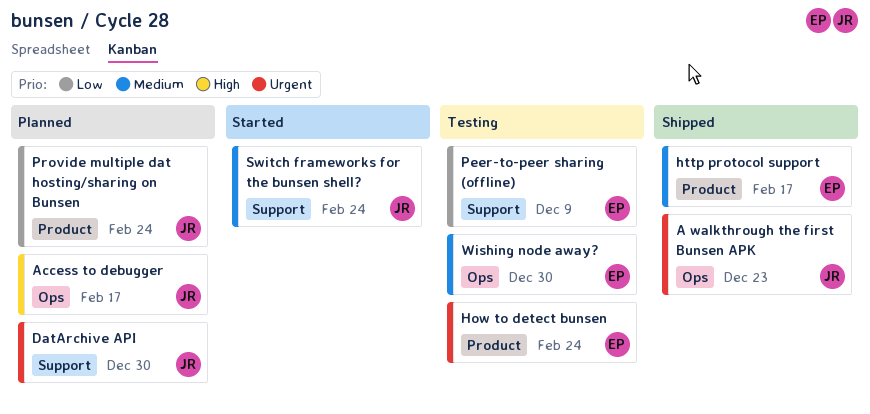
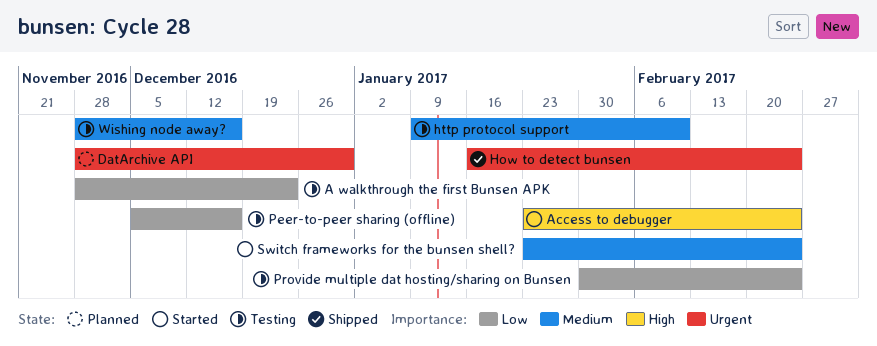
A walkthrough the first Bunsen APK, status: Shipped -> Testing
A walkthrough the first Bunsen APK, priority: Urgent -> Low
Access to debugger, status: Planned -> Started
Access to debugger, due: Feb 17 -> Feb 24
How to detect bunsen, status: Testing -> Shipped
http protocol support, status: Shipped -> Testing
http protocol support, due: Feb 17 -> Feb 10
Peer-to-peer sharing (offline), due: Dec 9 -> Dec 16
Provide multiple dat hosting/sharing on Bunsen, status: Planned -> Testing
Wishing node away?, due: Dec 30 -> Dec 16

